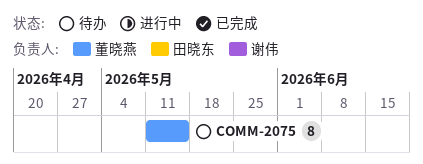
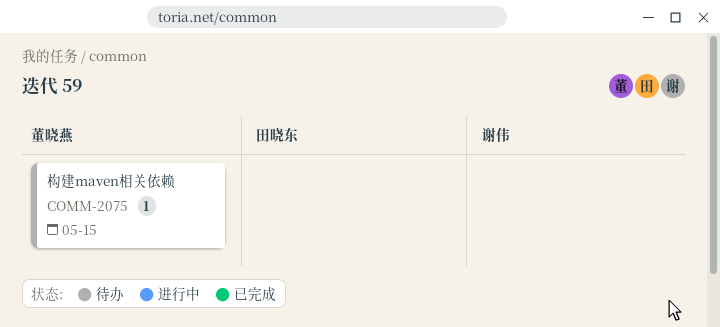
COMM-2075, estimate: 8 -> 1

